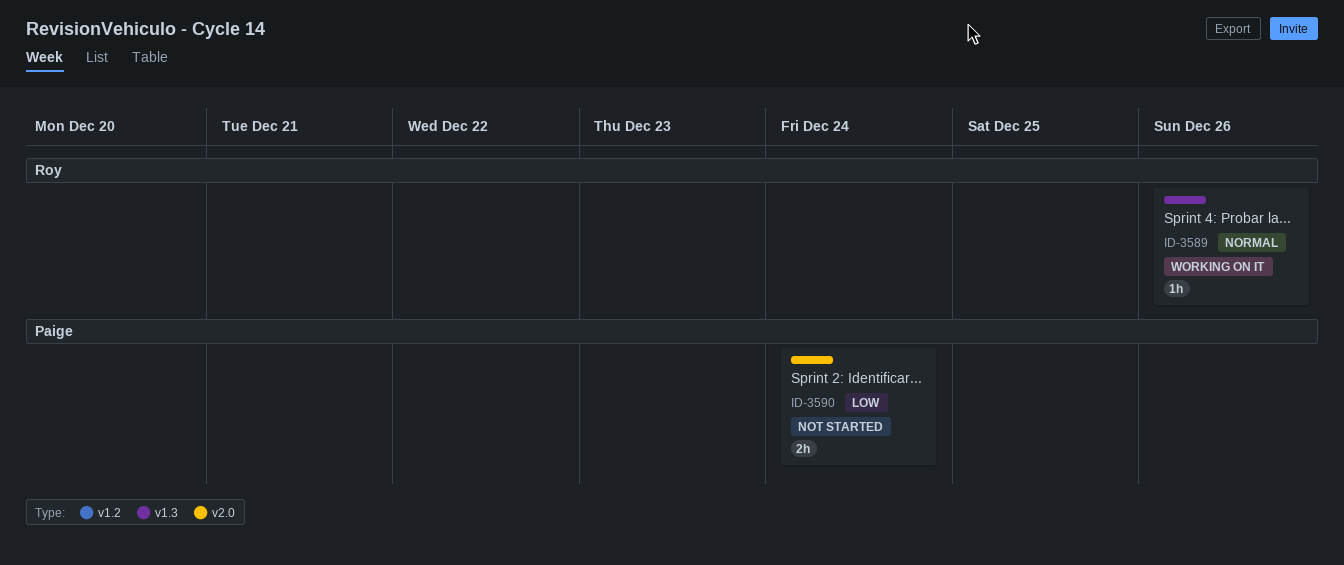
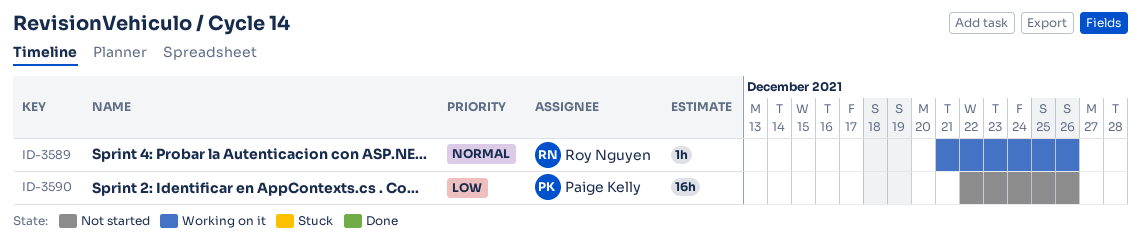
ID-3590, estimate: 2h -> 16h
ID-3590, due: Dec 24 -> Dec 26

